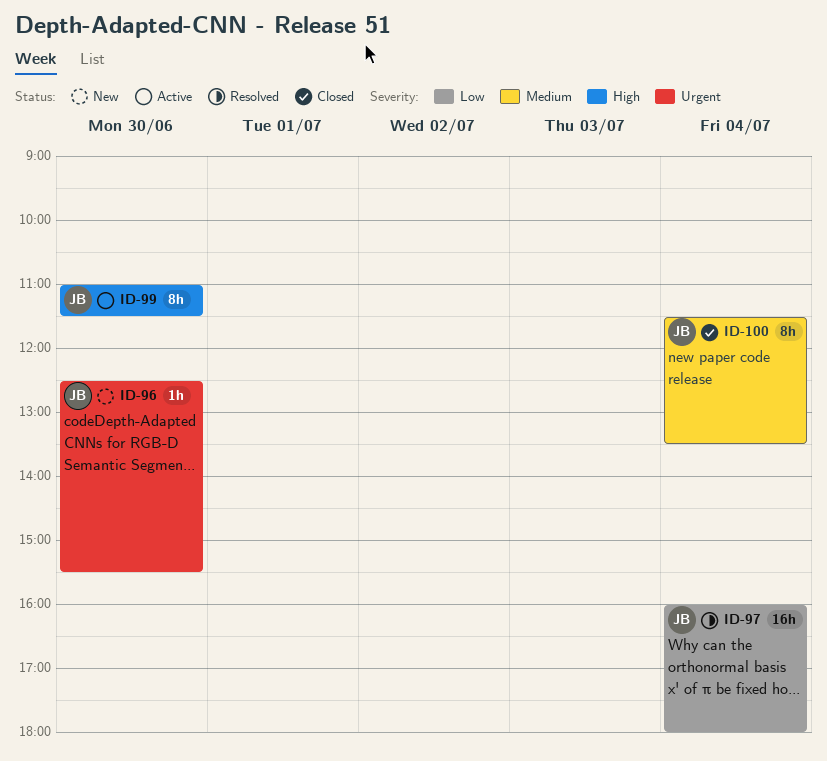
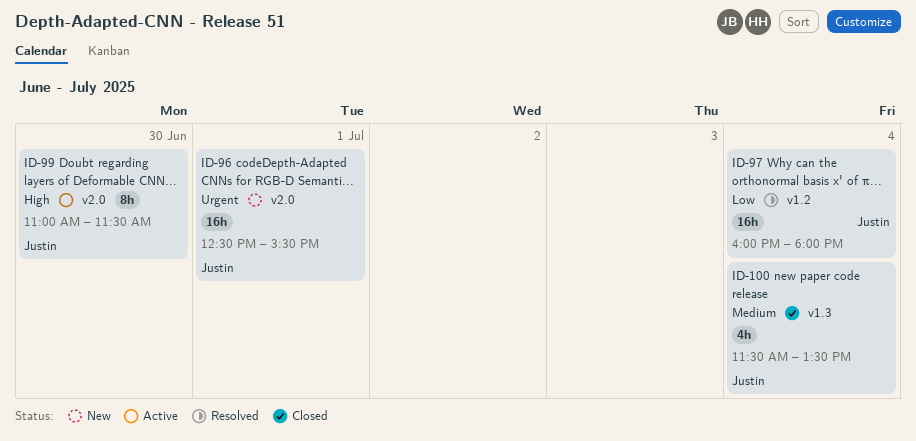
ID-96, estimate: 1h -> 16h
ID-96, day: Jun 30 -> Jul 1
ID-100, estimate: 8h -> 4h

